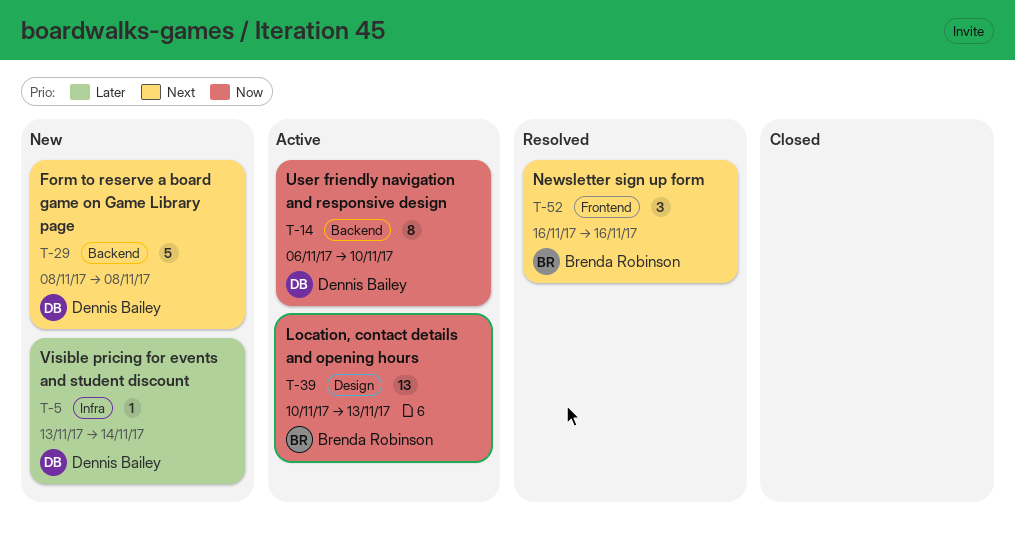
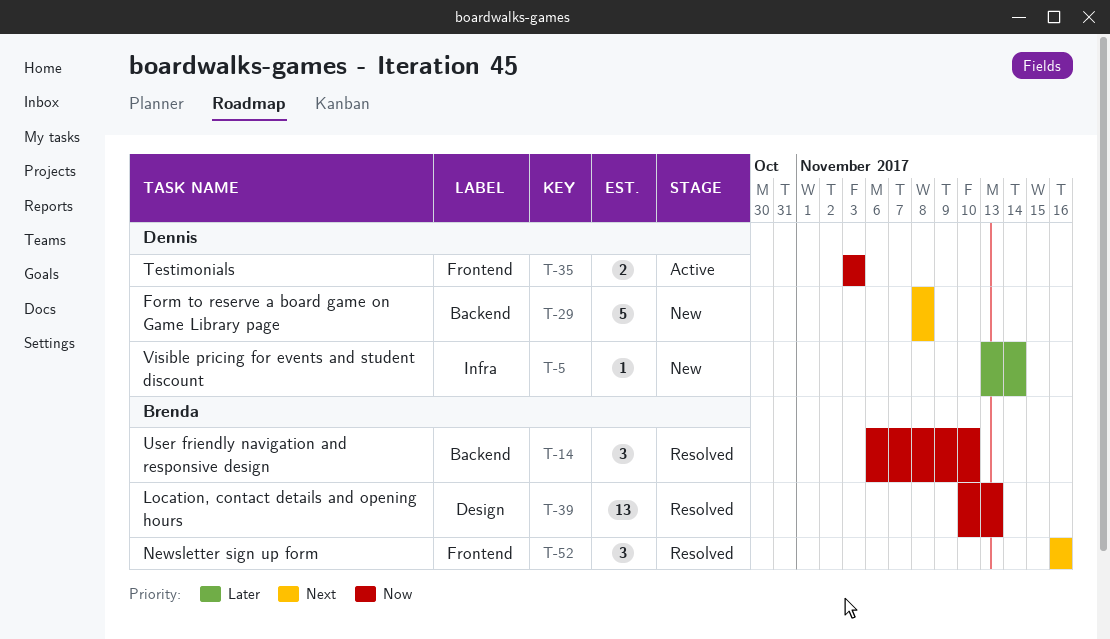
T-14, status: Active -> Resolved
T-14, owner: Dennis Bailey -> Brenda Robinson
T-14, estimate: 8 -> 3
T-35: none -> present
T-39, status: Active -> Resolved

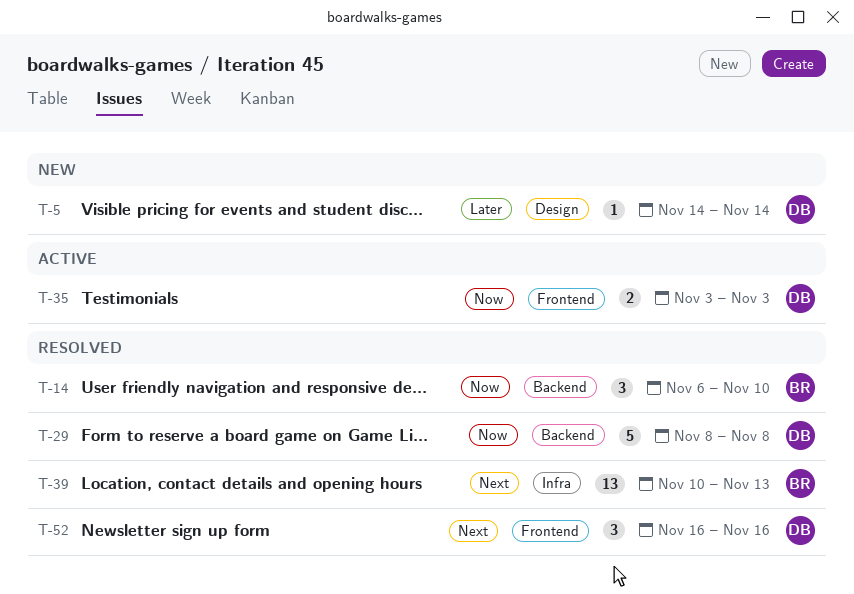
T-5, label: Infra -> Design
T-5, start: Nov 13 -> Nov 14
T-29, status: New -> Resolved
T-29, priority: Next -> Now
T-39, priority: Now -> Next
T-39, label: Design -> Infra
T-52, owner: Brenda -> Dennis

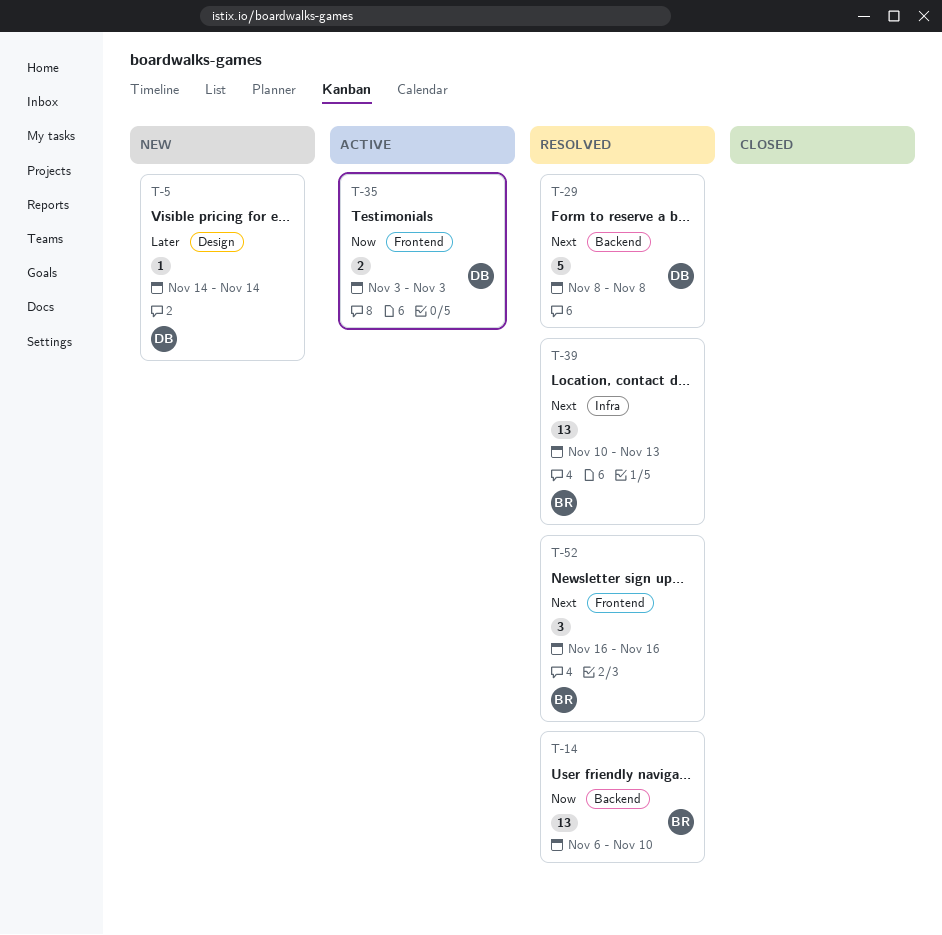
T-14, estimate: 3 -> 13
T-29, priority: Now -> Next
T-52, owner: DB -> BR

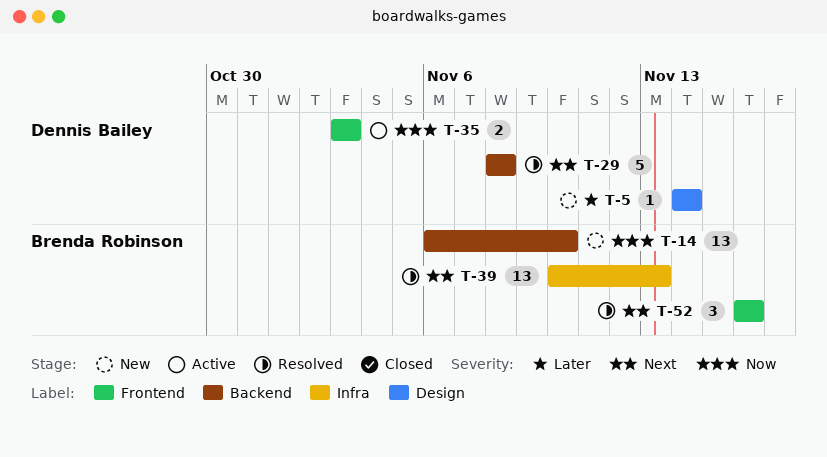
T-14, status: Resolved -> New

